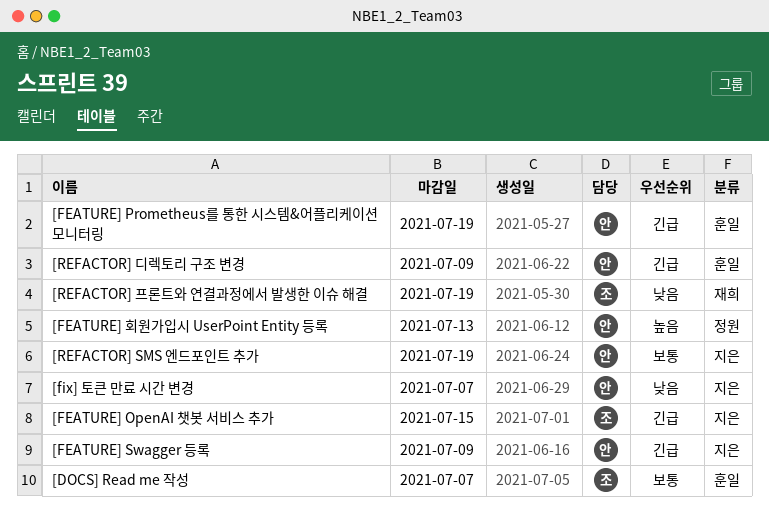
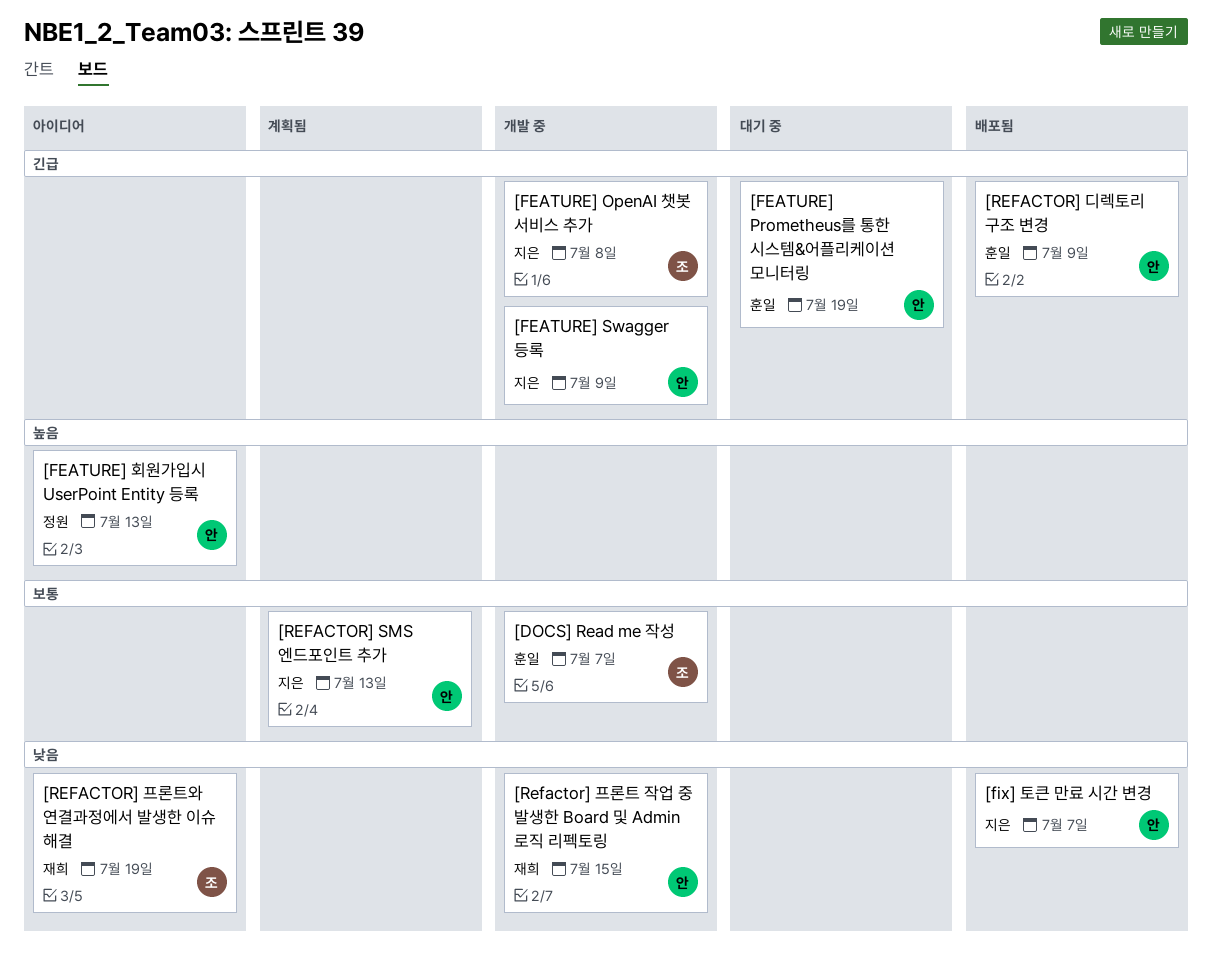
[FEATURE] OpenAI 챗봇 서비스 추가, due: Jul 15 -> Jul 8
[REFACTOR] SMS 엔드포인트 추가, due: Jul 19 -> Jul 13
[Refactor] 프론트 작업 중 발생한 Board 및 Admin 로직 리펙토링: none -> present

